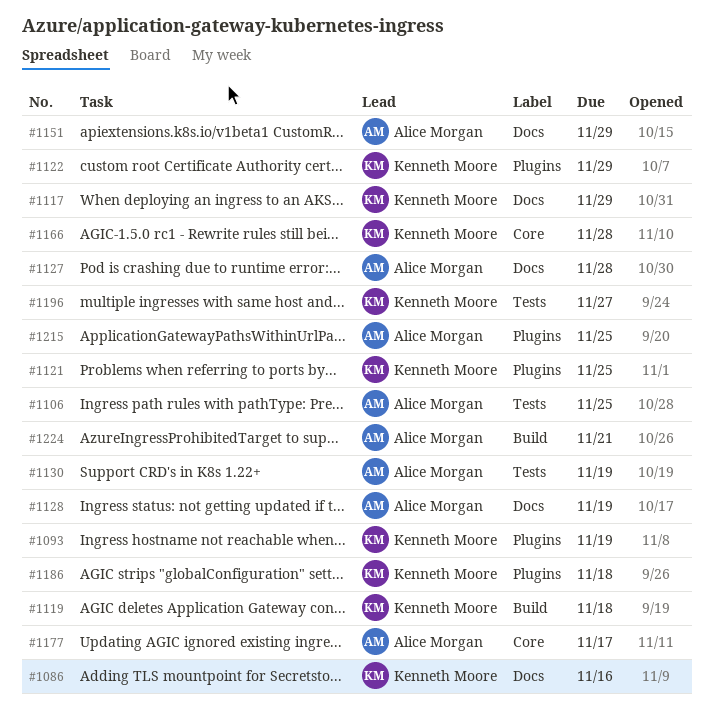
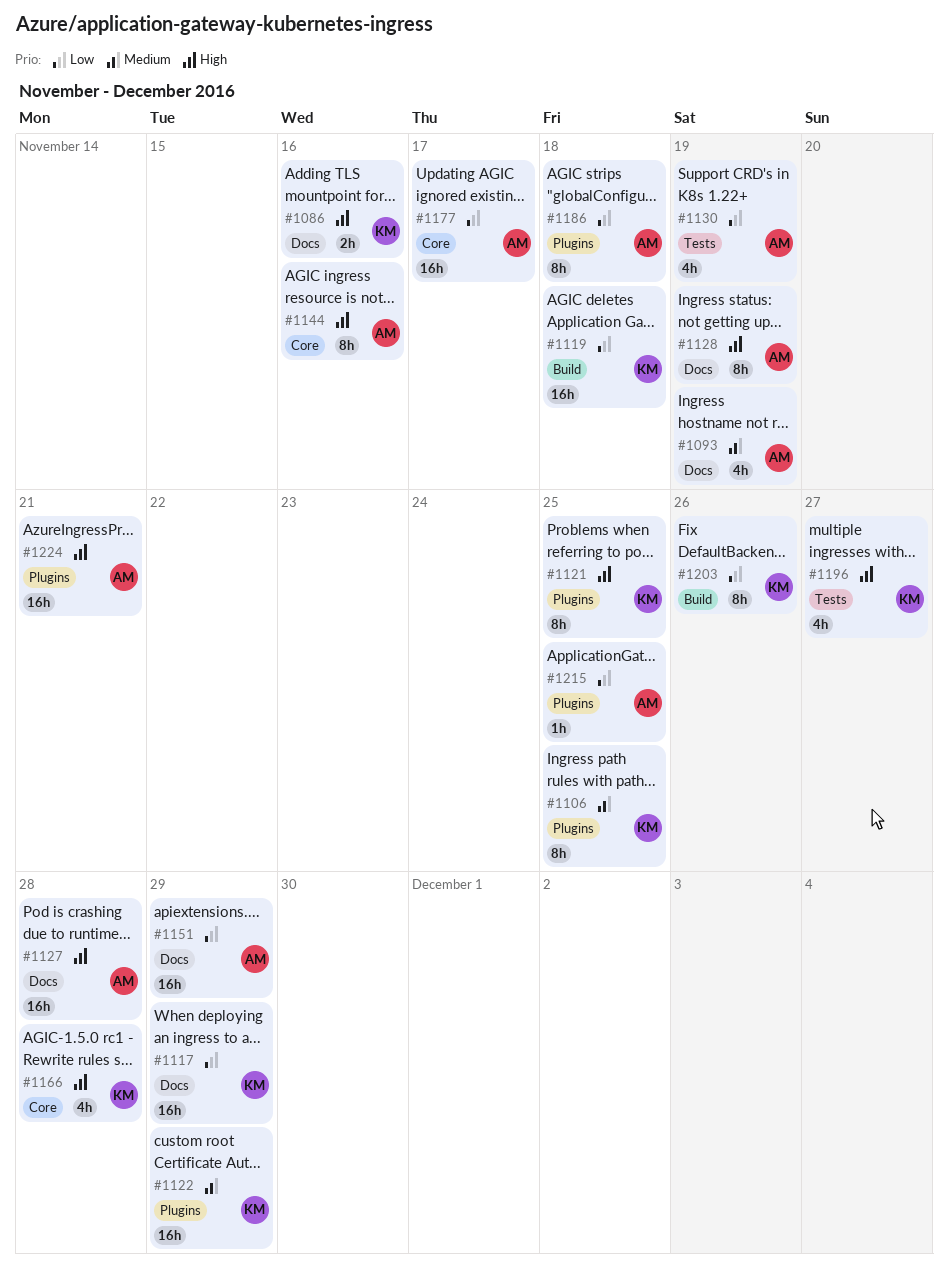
#1093, owner: Kenneth Moore -> Alice Morgan
#1093, label: Plugins -> Docs
#1106, owner: Alice Morgan -> Kenneth Moore
#1106, label: Tests -> Plugins
#1144: none -> present
#1186, owner: Kenneth Moore -> Alice Morgan
#1203: none -> present
#1224, label: Build -> Plugins

